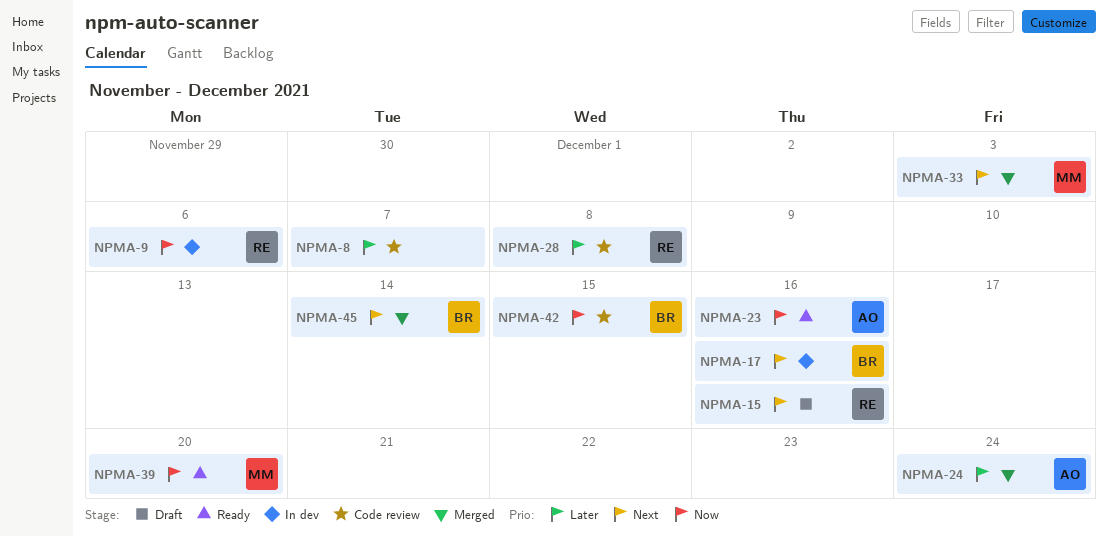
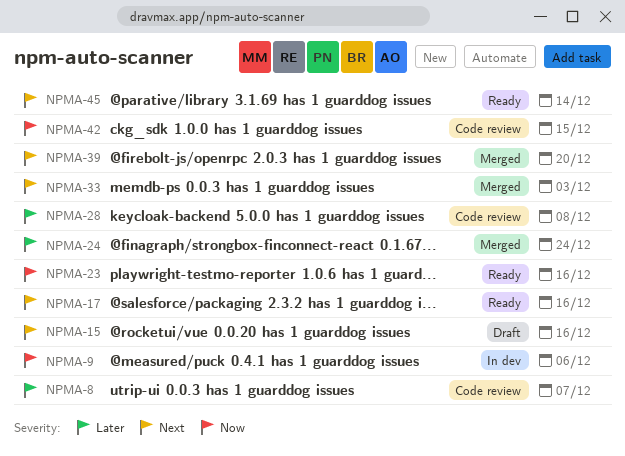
NPMA-17, status: In dev -> Ready
NPMA-39, status: Ready -> Merged
NPMA-39, priority: Now -> Next
NPMA-45, status: Merged -> Ready

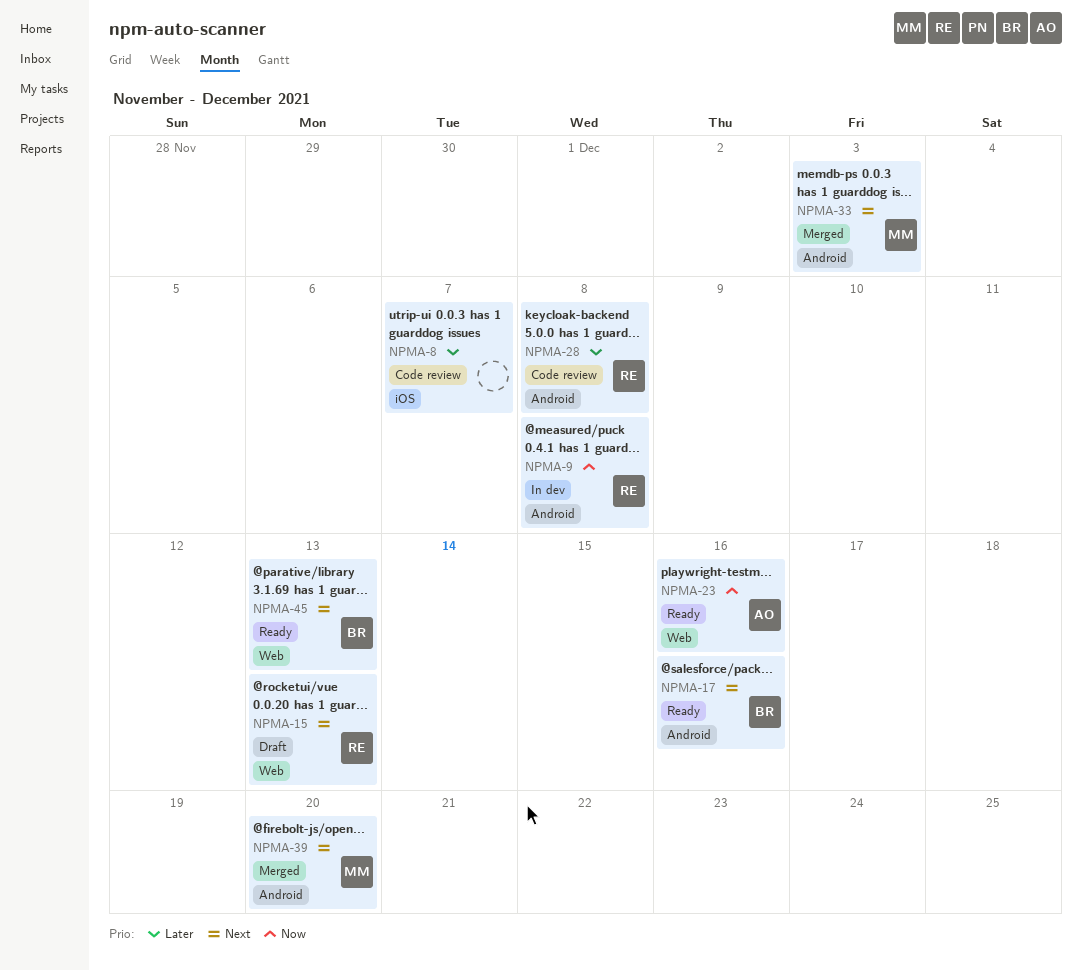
NPMA-9, due: Dec 6 -> Dec 8
NPMA-15, due: Dec 16 -> Dec 13
NPMA-24: present -> none
NPMA-42: present -> none
NPMA-45, due: Dec 14 -> Dec 13

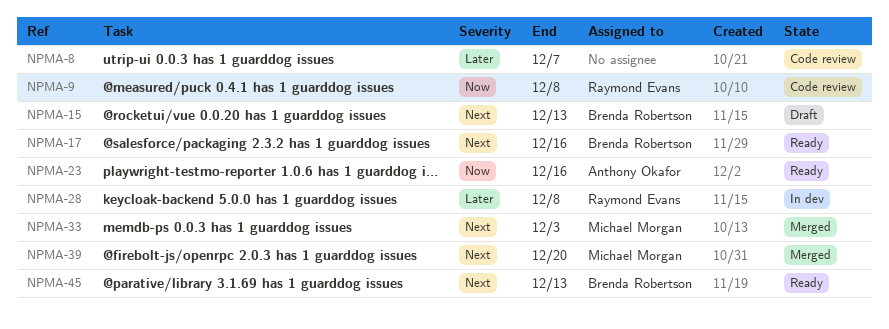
NPMA-9, status: In dev -> Code review
NPMA-15, owner: Raymond Evans -> Brenda Robertson
NPMA-28, status: Code review -> In dev

